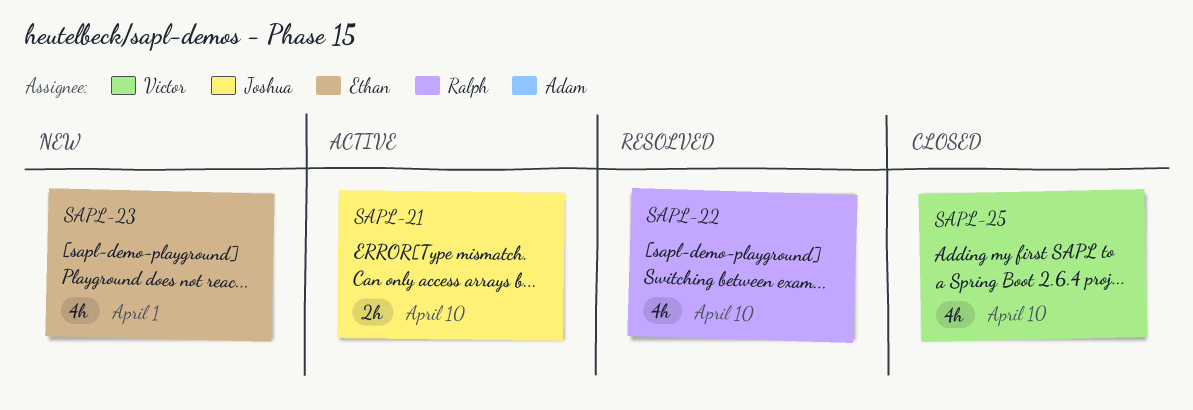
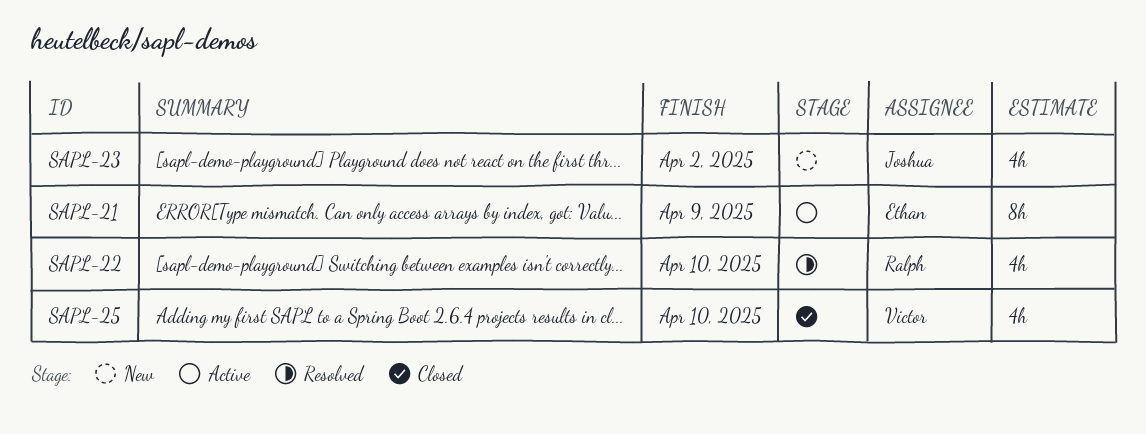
SAPL-21, owner: Joshua -> Ethan
SAPL-21, estimate: 2h -> 8h
SAPL-21, due: Apr 10 -> Apr 9
SAPL-23, owner: Ethan -> Joshua
SAPL-23, due: Apr 1 -> Apr 2

